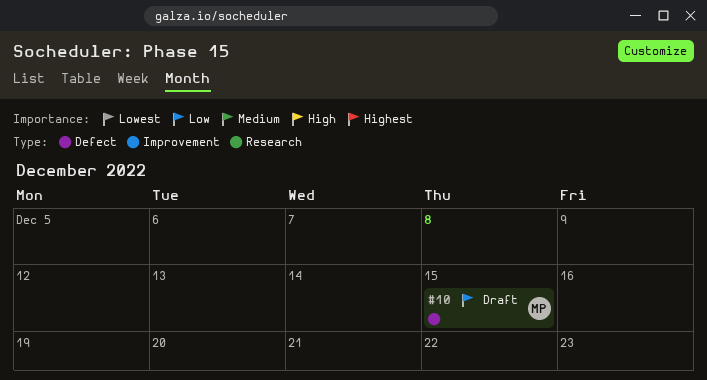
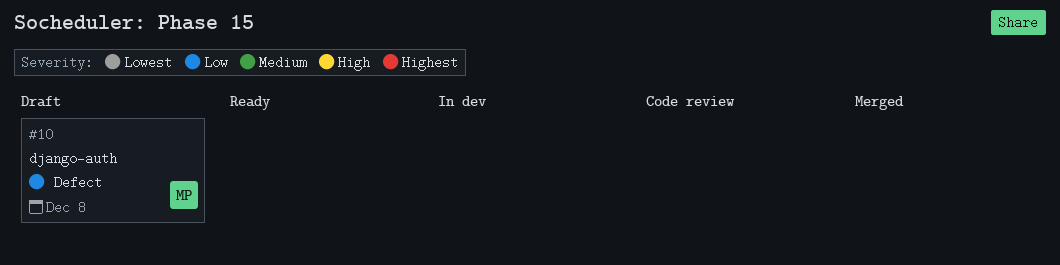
#10, due: Dec 15 -> Dec 8

